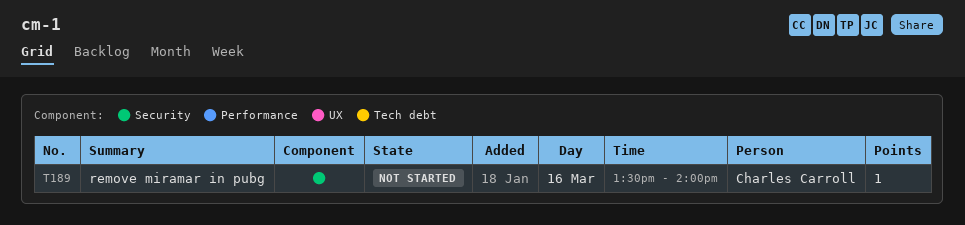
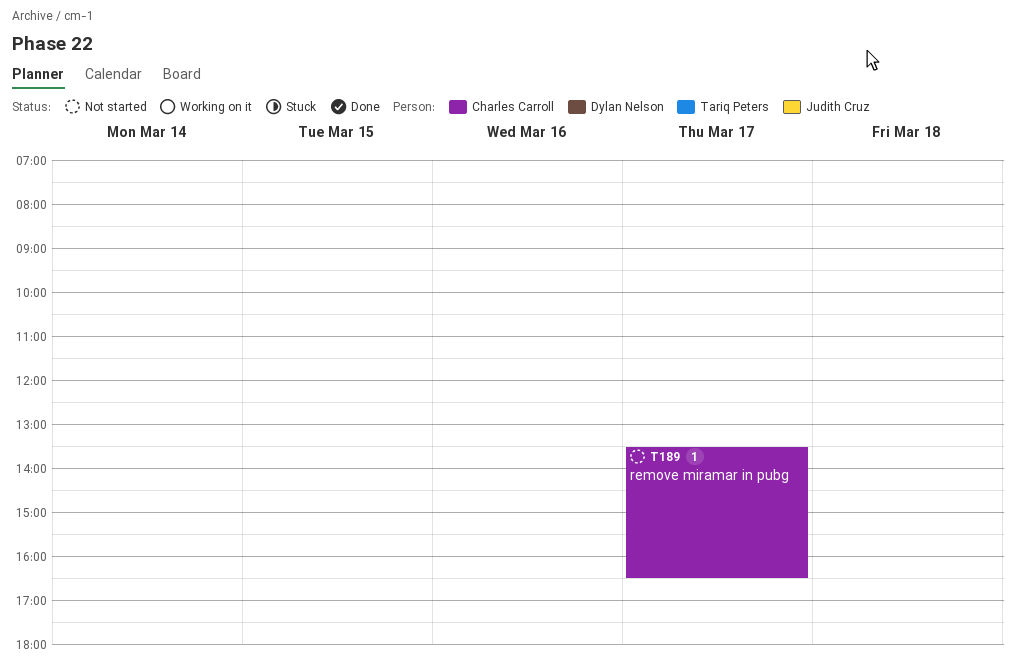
T189, day: Mar 16 -> Mar 17
T189, ends: 14:00 -> 16:30

